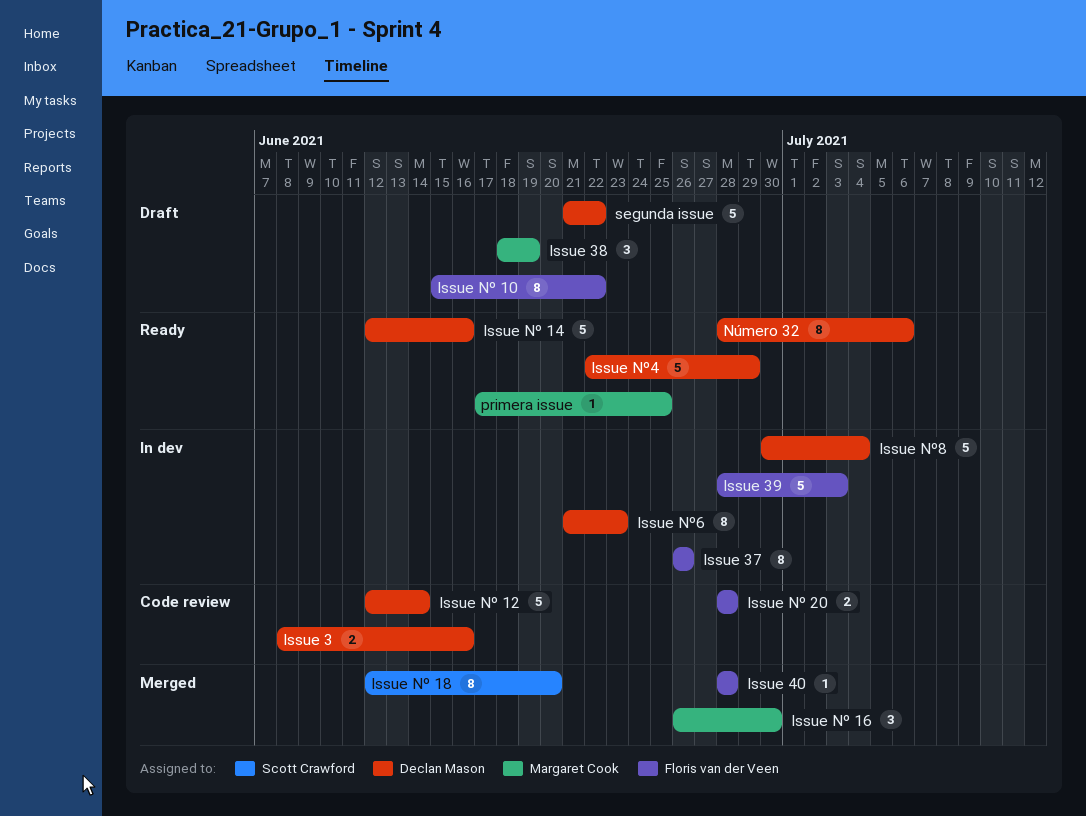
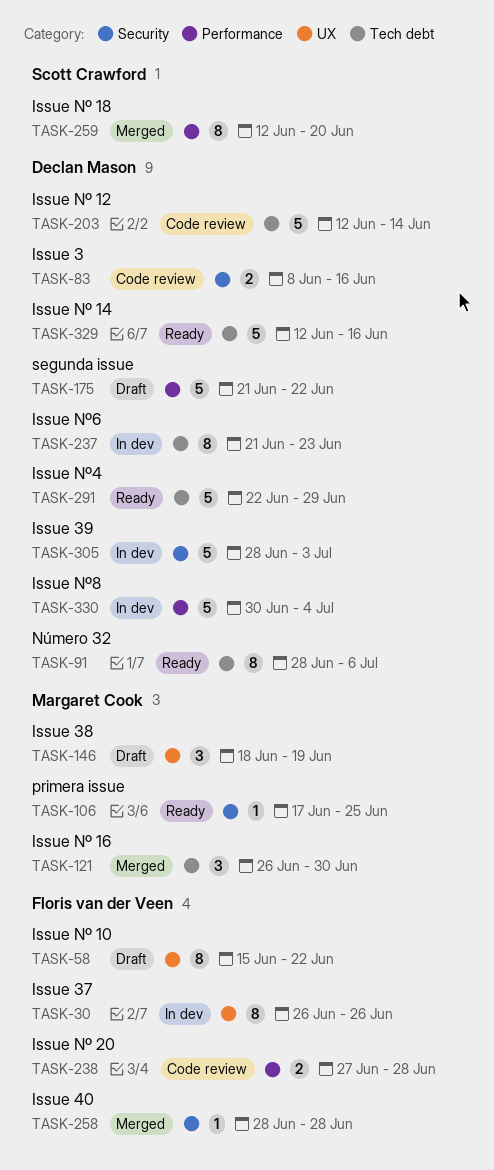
Issue 39, owner: Floris van der Veen -> Declan Mason
Issue Nº 20, start: Jun 28 -> Jun 27

